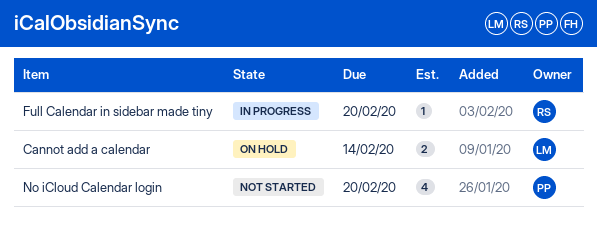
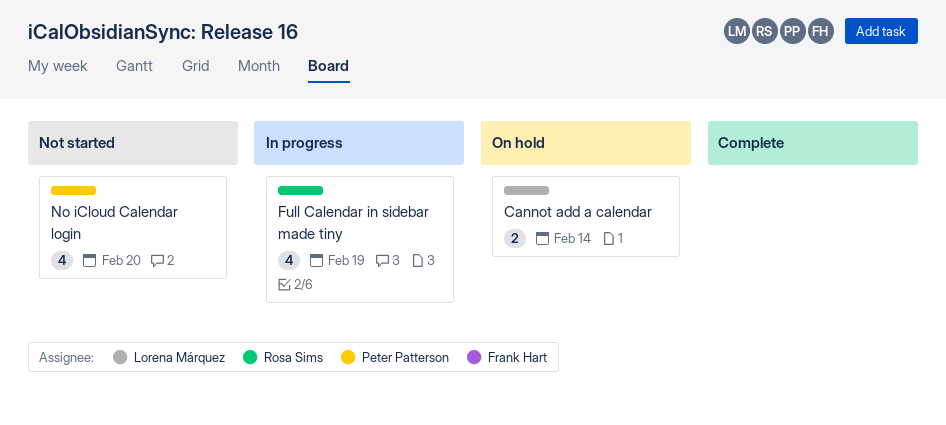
Full Calendar in sidebar made tiny, estimate: 1 -> 4
Full Calendar in sidebar made tiny, due: Feb 20 -> Feb 19

